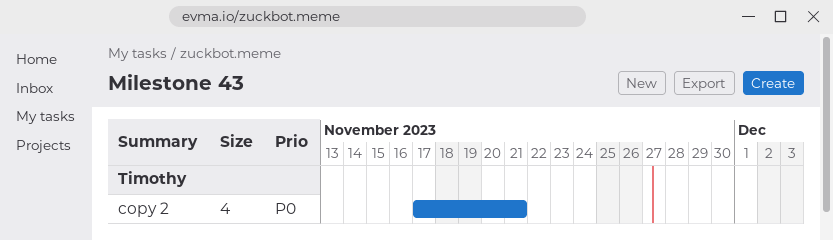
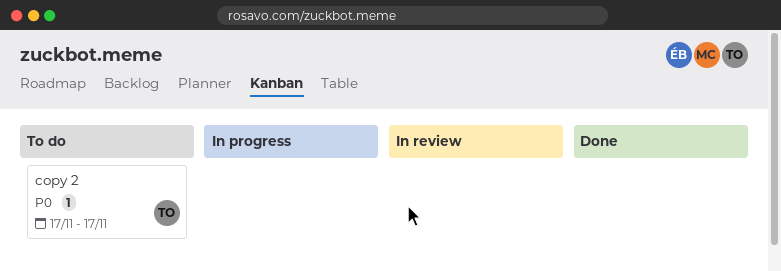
copy 2, estimate: 4 -> 1
copy 2, due: Nov 21 -> Nov 17

